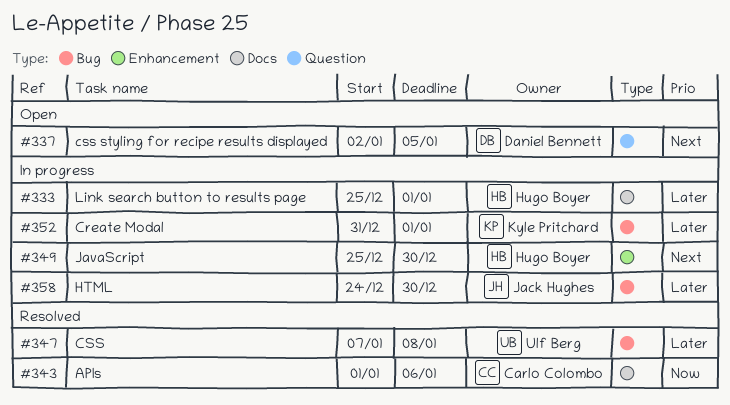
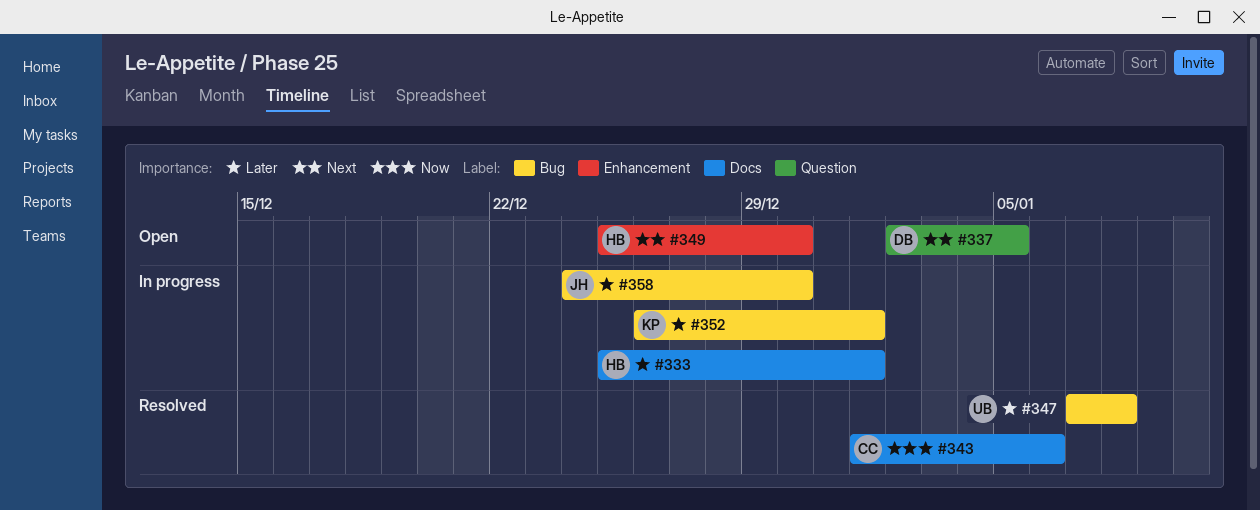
#349, status: In progress -> Open
#352, start: Dec 31 -> Dec 26

